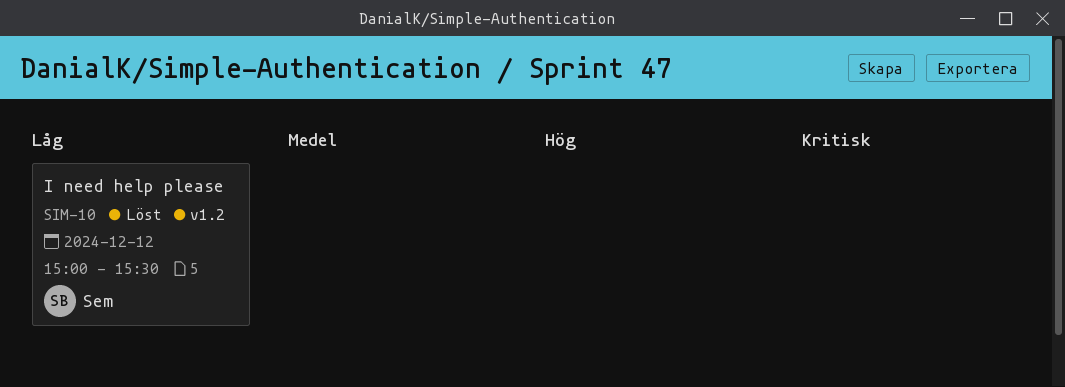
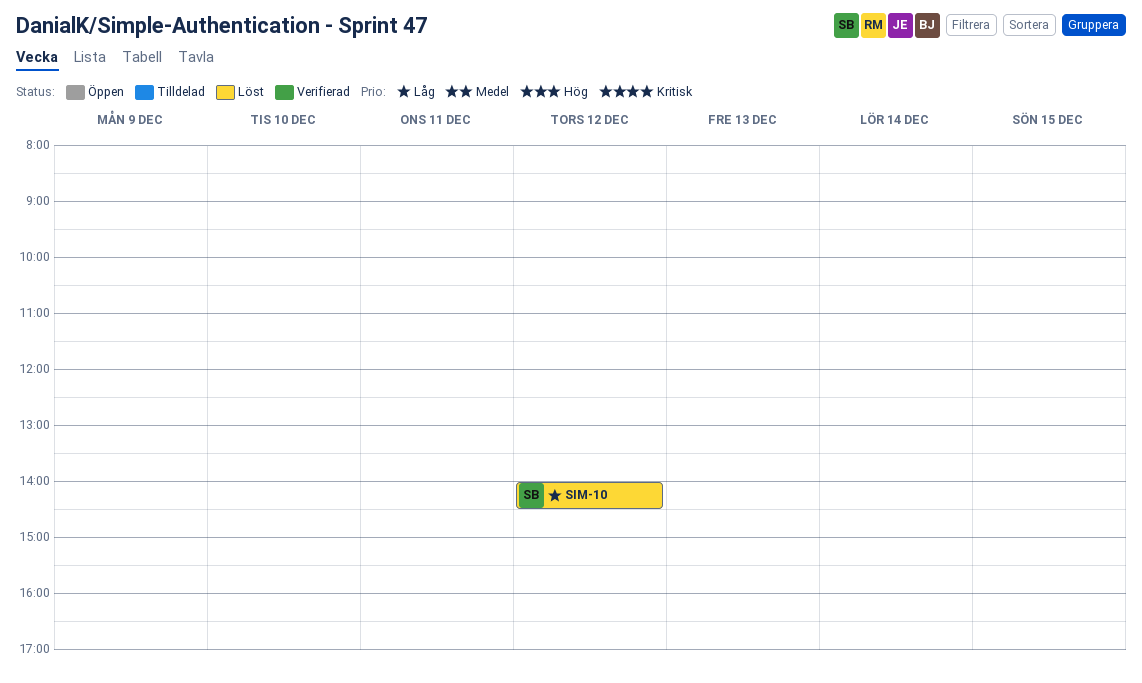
SIM-10, begins: 15:00 -> 14:00
SIM-10, ends: 15:30 -> 14:30

